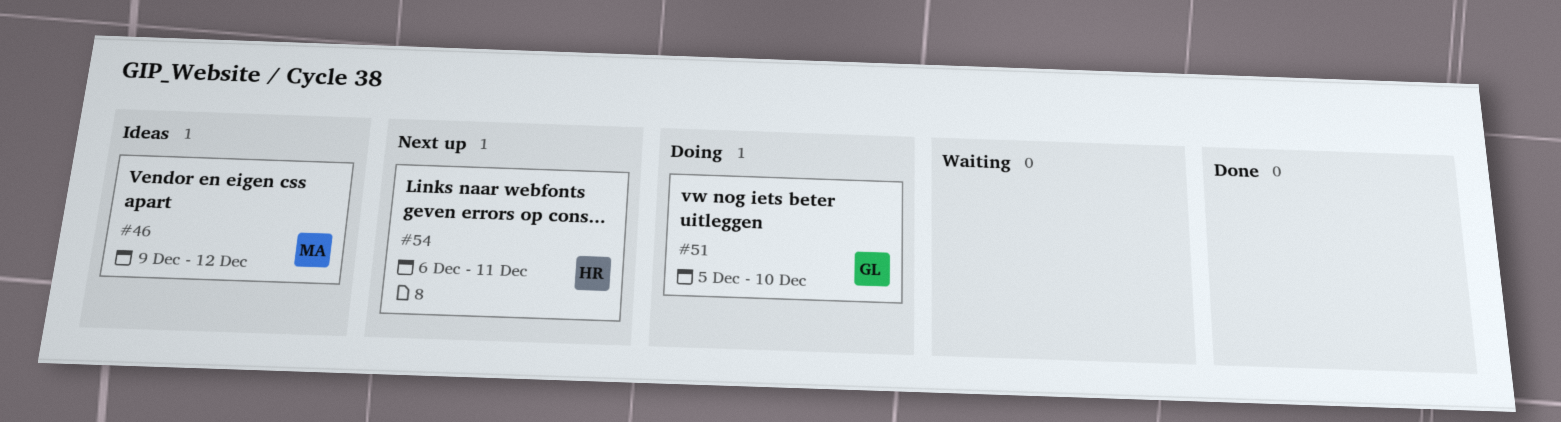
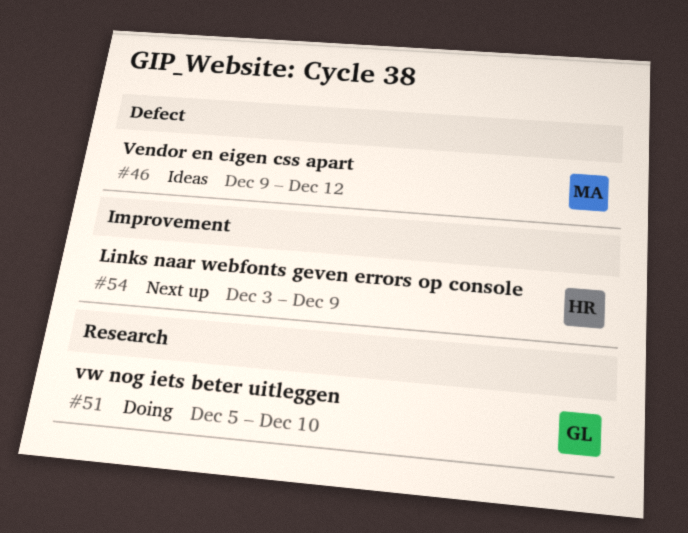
#54, start: Dec 6 -> Dec 3
#54, due: Dec 11 -> Dec 9

